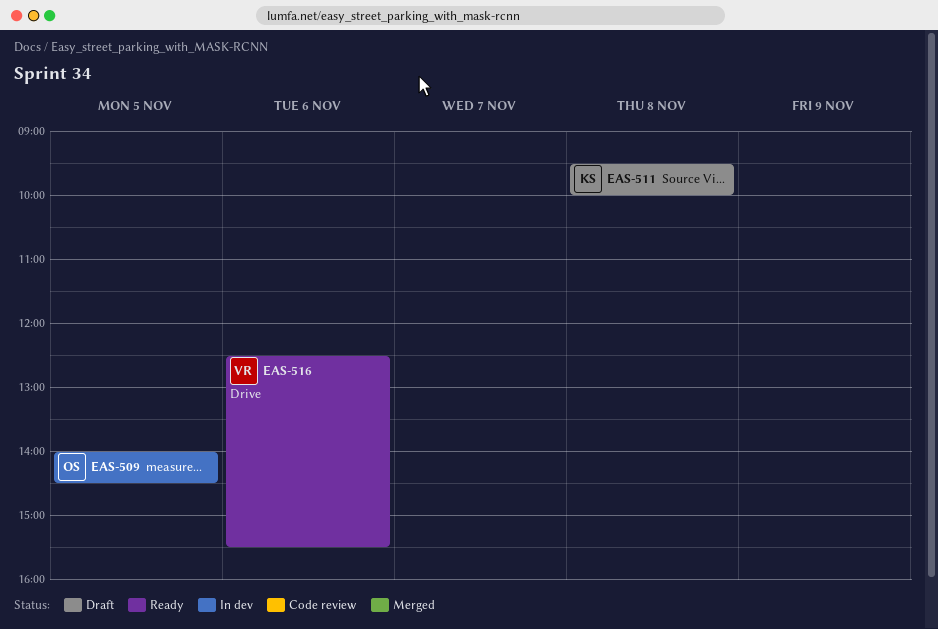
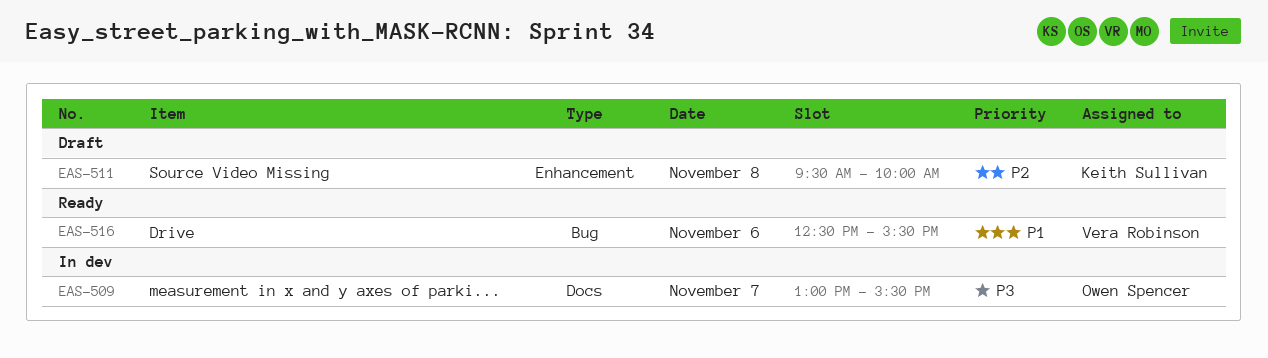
EAS-509, day: Nov 5 -> Nov 7
EAS-509, begins: 14:00 -> 13:00
EAS-509, ends: 14:30 -> 15:30

